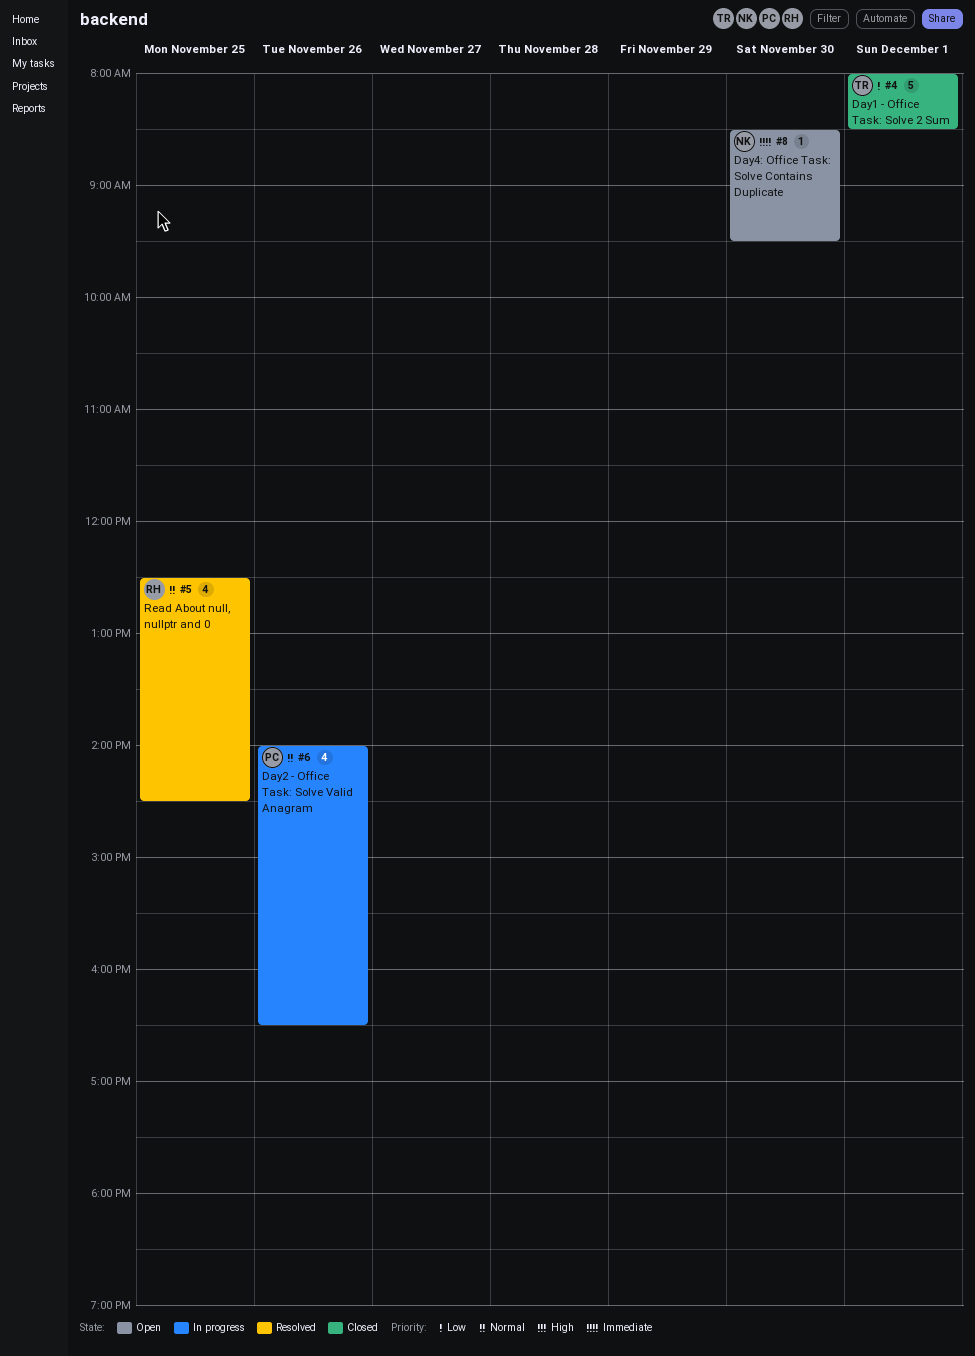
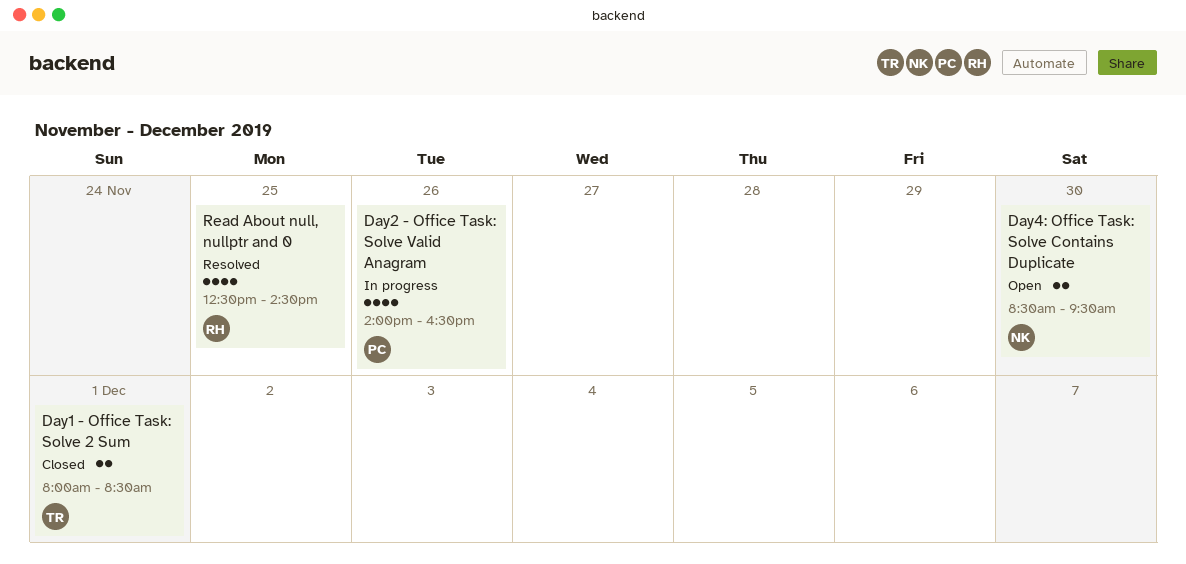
Day1 - Office Task: Solve 2 Sum, estimate: 5 -> 2
Day4: Office Task: Solve Contains Duplicate, estimate: 1 -> 2

